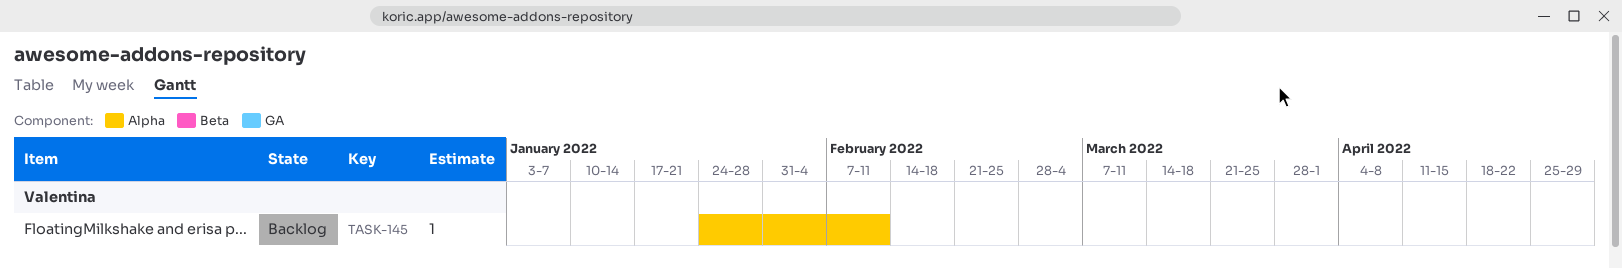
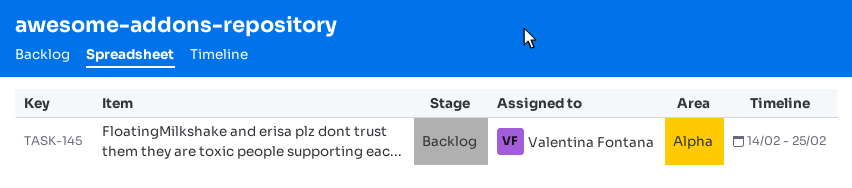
TASK-145, start: Jan 24 -> Feb 14
TASK-145, due: Feb 11 -> Feb 25

